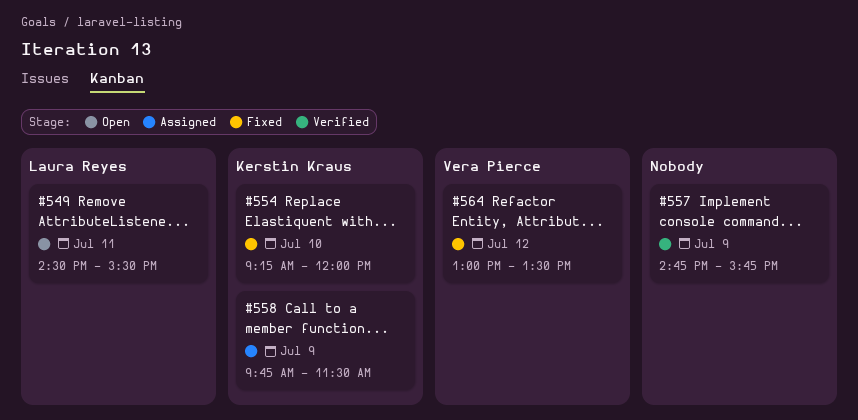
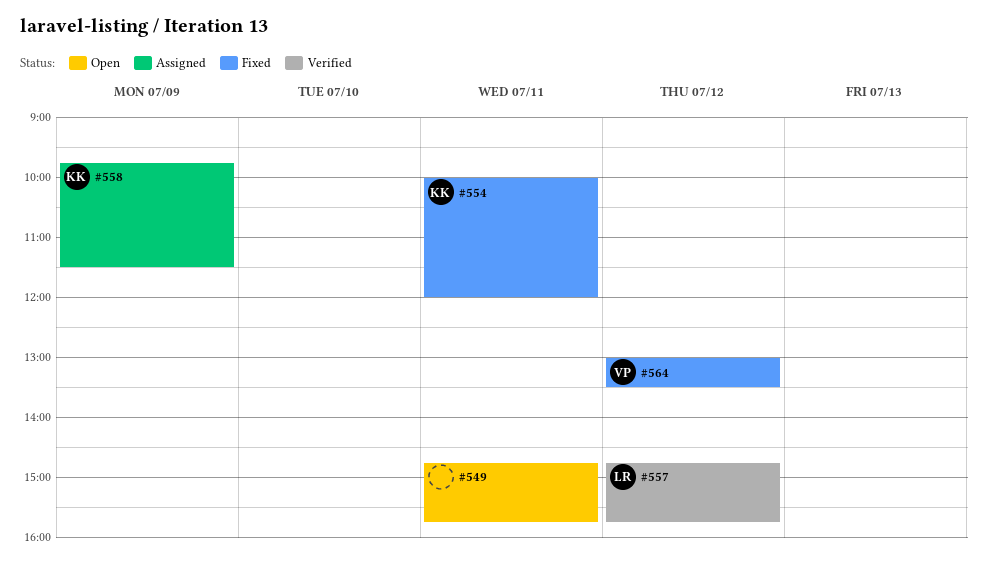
#549, owner: Laura Reyes -> none
#549, begins: 14:30 -> 14:45
#549, ends: 15:30 -> 15:45
#554, day: Jul 10 -> Jul 11
#554, begins: 09:15 -> 10:00
#557, owner: none -> Laura Reyes
#557, day: Jul 9 -> Jul 12

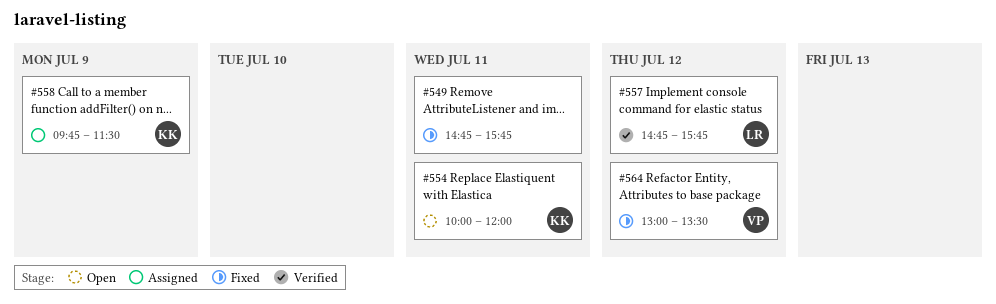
#549, status: Open -> Fixed
#554, status: Fixed -> Open

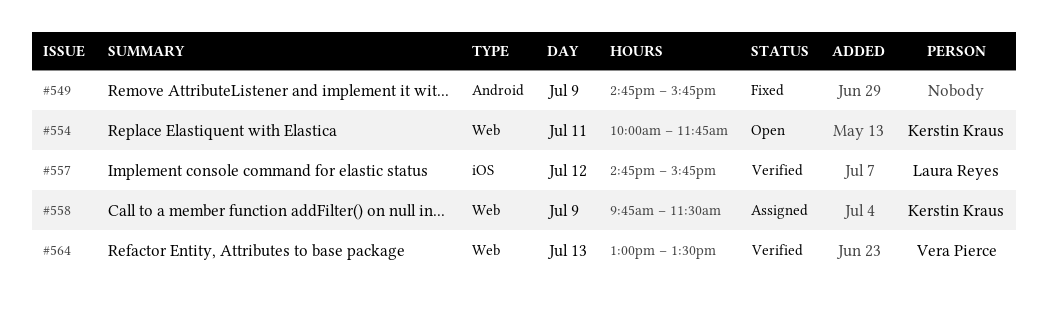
#549, day: Jul 11 -> Jul 9
#554, ends: 12:00 -> 11:45
#564, status: Fixed -> Verified
#564, day: Jul 12 -> Jul 13

